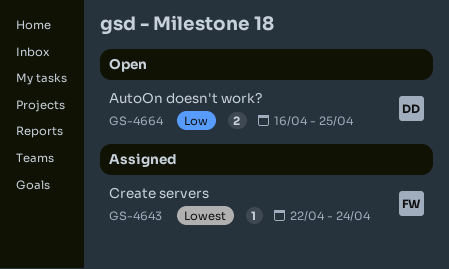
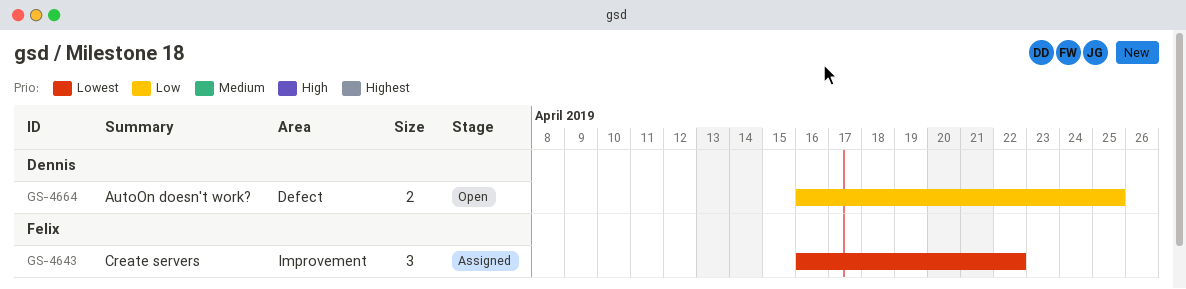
GS-4643, estimate: 1 -> 3
GS-4643, start: Apr 22 -> Apr 16
GS-4643, due: Apr 24 -> Apr 22

